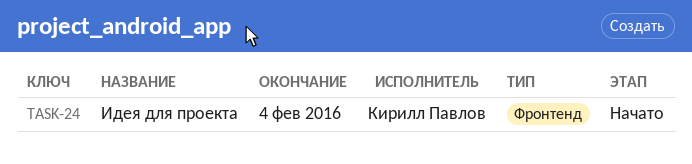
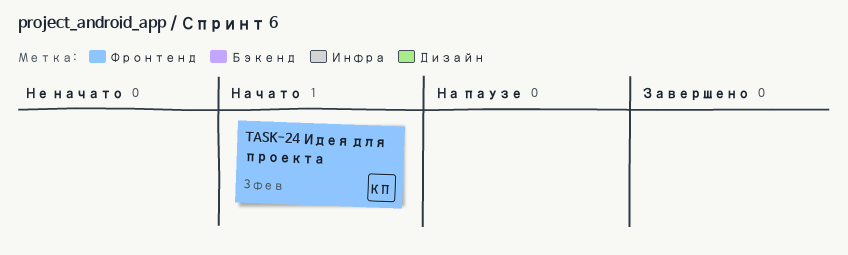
TASK-24, due: Feb 4 -> Feb 3

